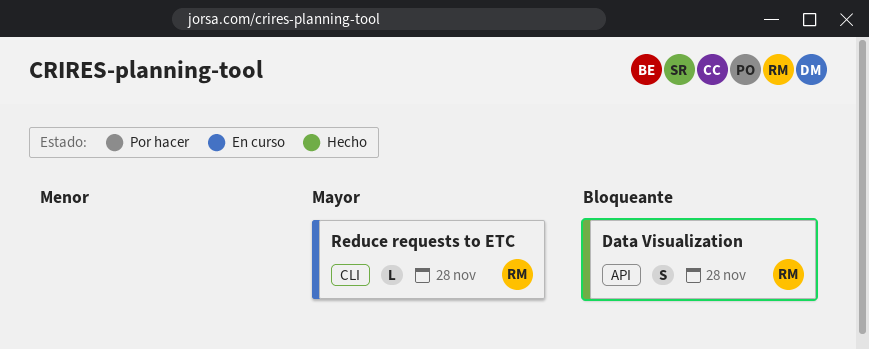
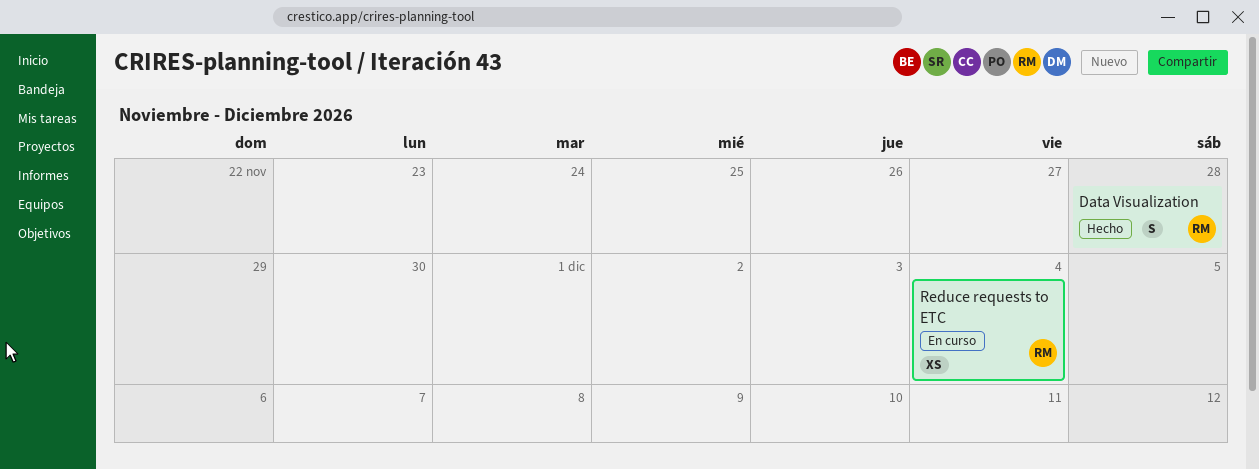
Reduce requests to ETC, estimate: L -> XS
Reduce requests to ETC, due: Nov 28 -> Dec 4

